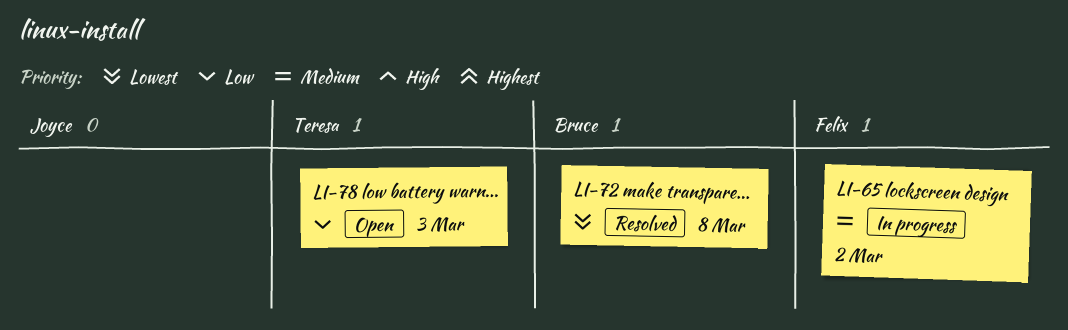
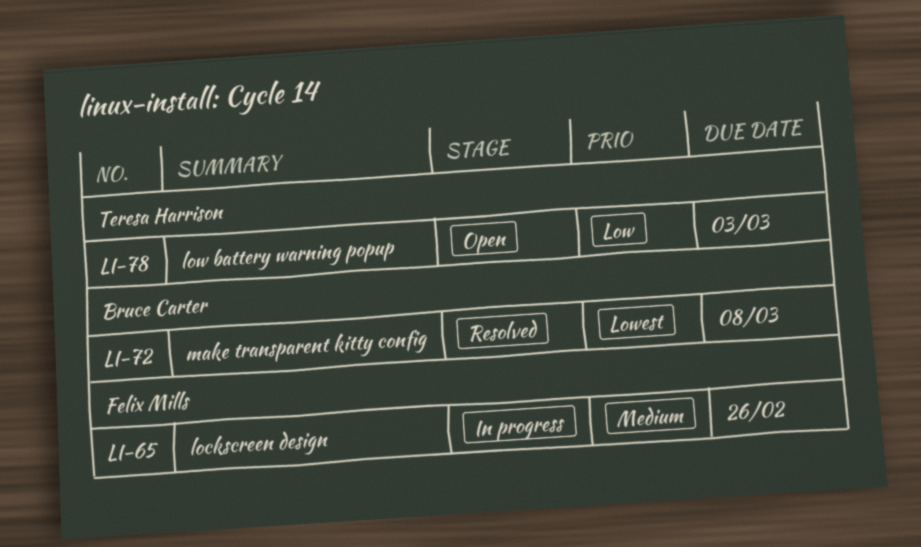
LI-65, due: Mar 2 -> Feb 26

